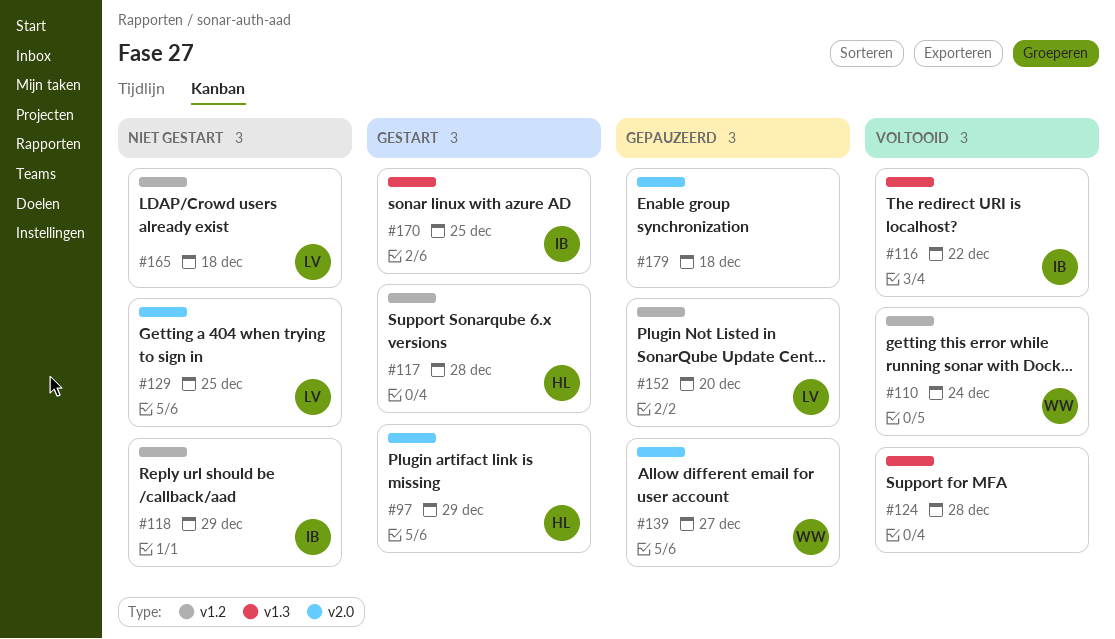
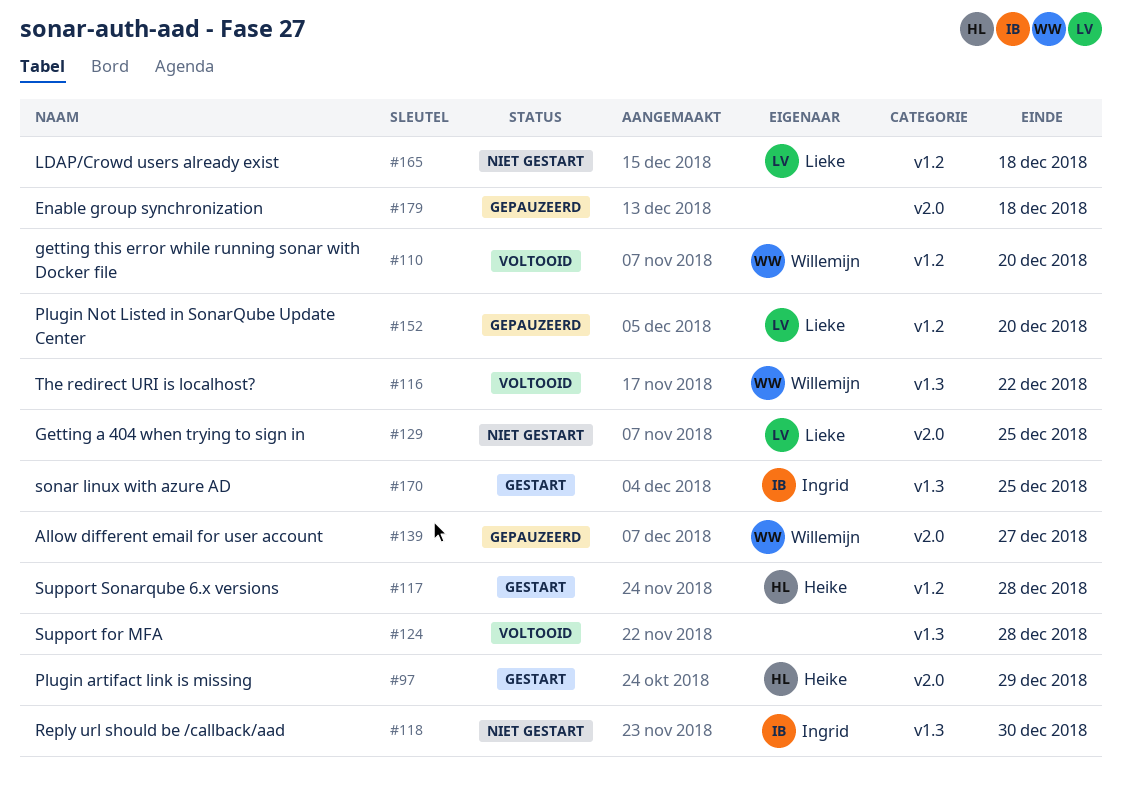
#110, due: Dec 24 -> Dec 20
#116, owner: Ingrid -> Willemijn
#118, label: v1.2 -> v1.3
#118, due: Dec 29 -> Dec 30

